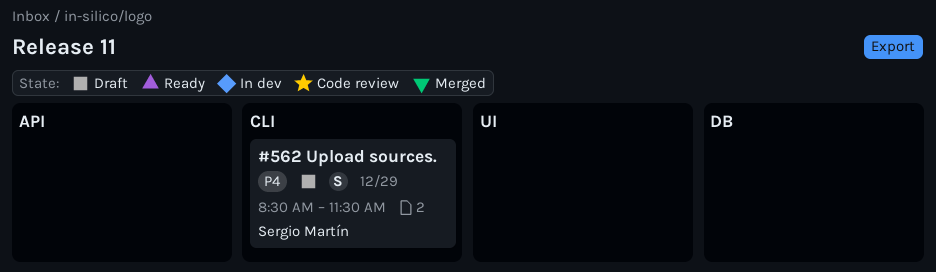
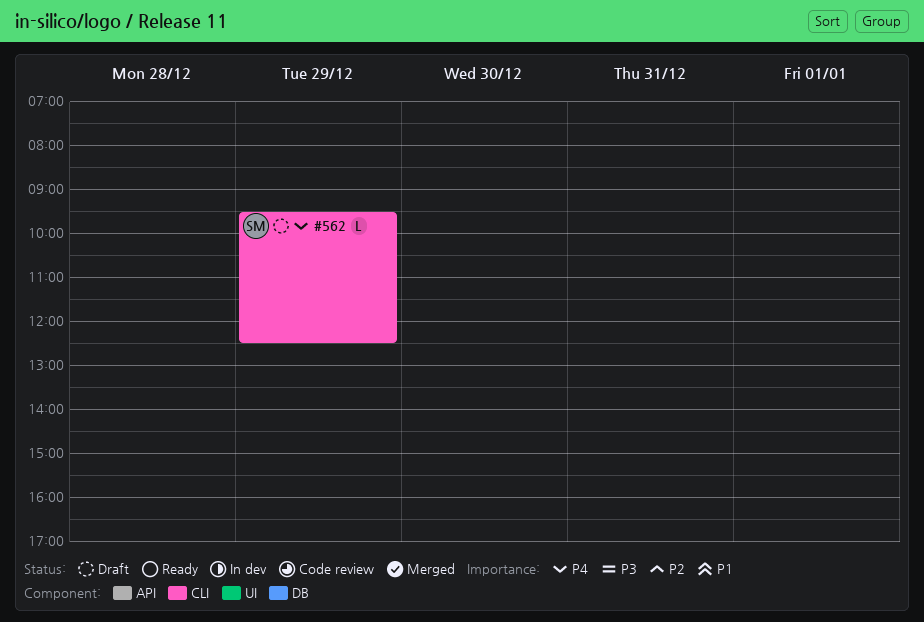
#562, estimate: S -> L
#562, begins: 08:30 -> 09:30
#562, ends: 11:30 -> 12:30

